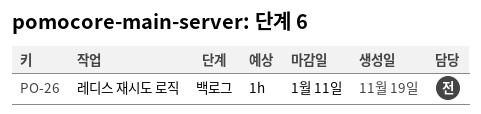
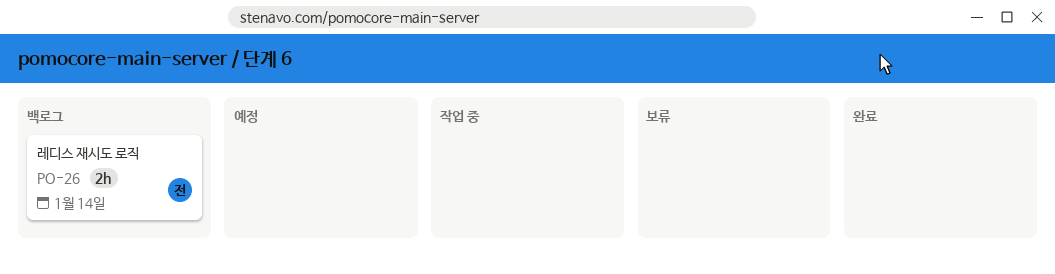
PO-26, estimate: 1h -> 2h
PO-26, due: Jan 11 -> Jan 14

